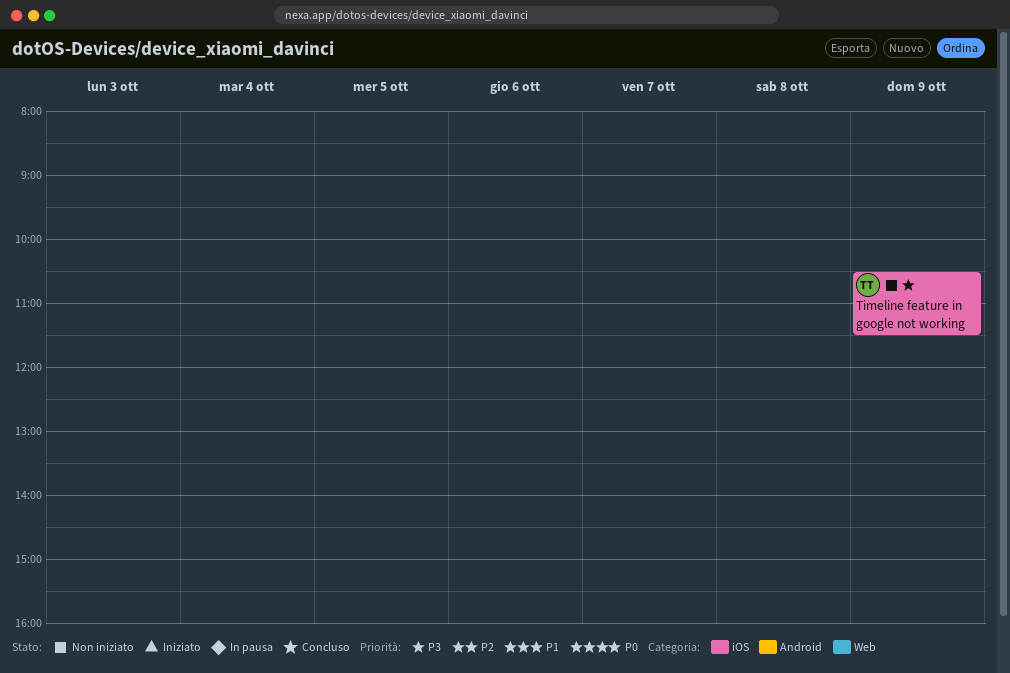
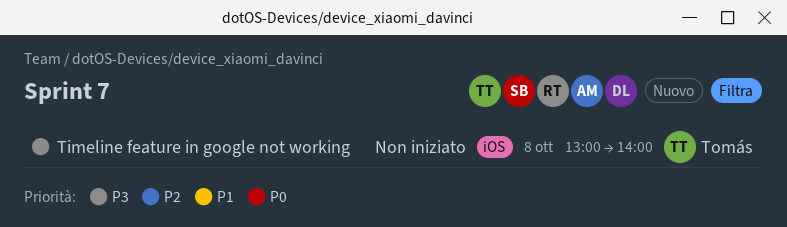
Timeline feature in google not working, day: Oct 9 -> Oct 8
Timeline feature in google not working, begins: 10:30 -> 13:00
Timeline feature in google not working, ends: 11:30 -> 14:00

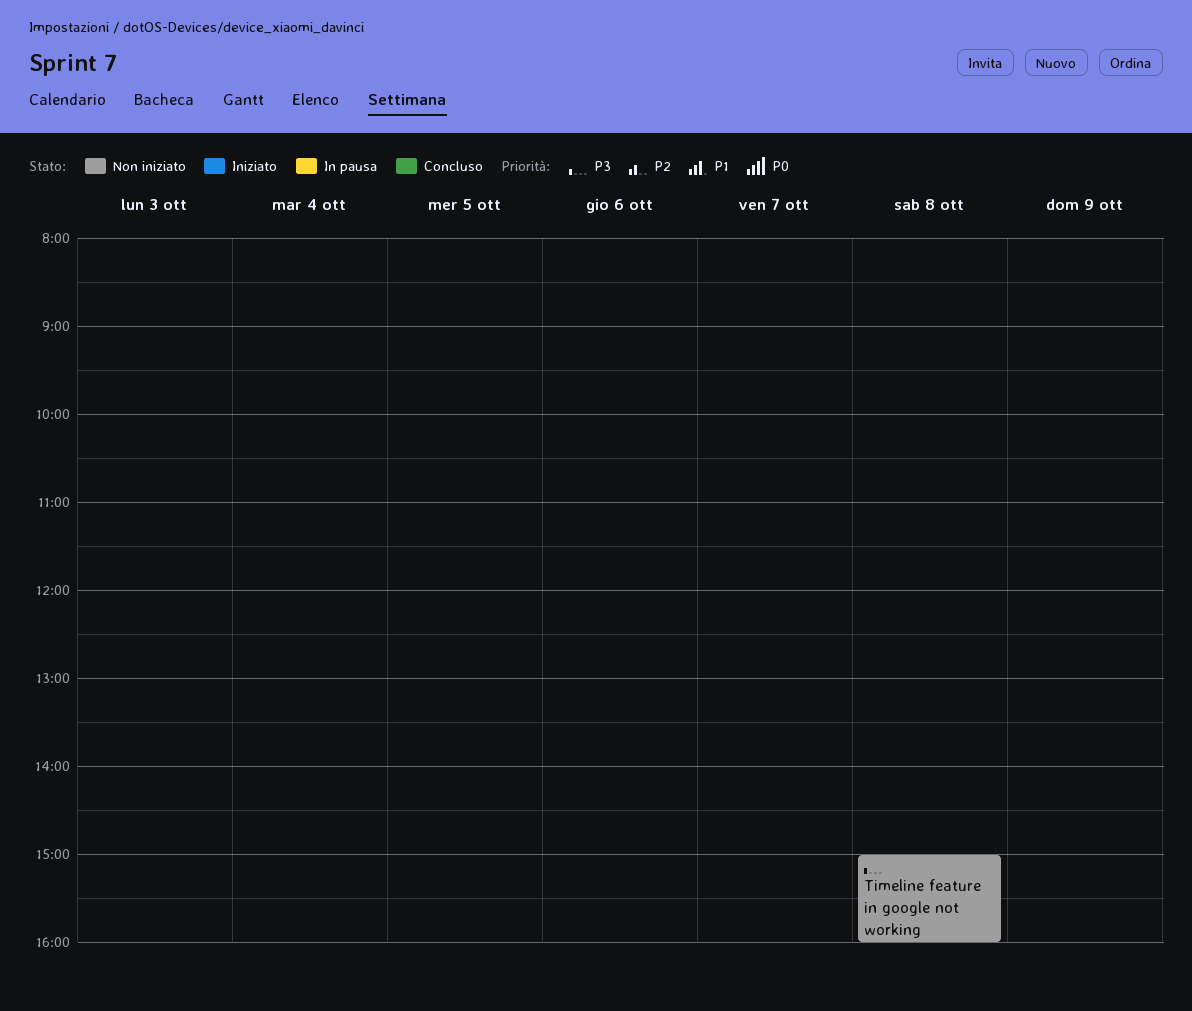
Timeline feature in google not working, begins: 13:00 -> 15:00
Timeline feature in google not working, ends: 14:00 -> 16:00

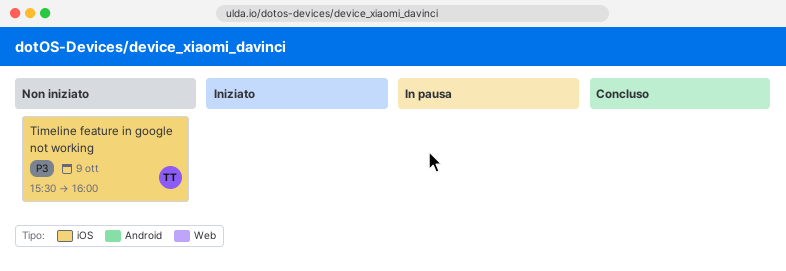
Timeline feature in google not working, day: Oct 8 -> Oct 9
Timeline feature in google not working, begins: 15:00 -> 15:30

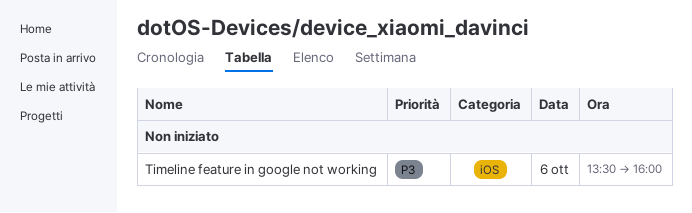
Timeline feature in google not working, day: Oct 9 -> Oct 6
Timeline feature in google not working, begins: 15:30 -> 13:30

